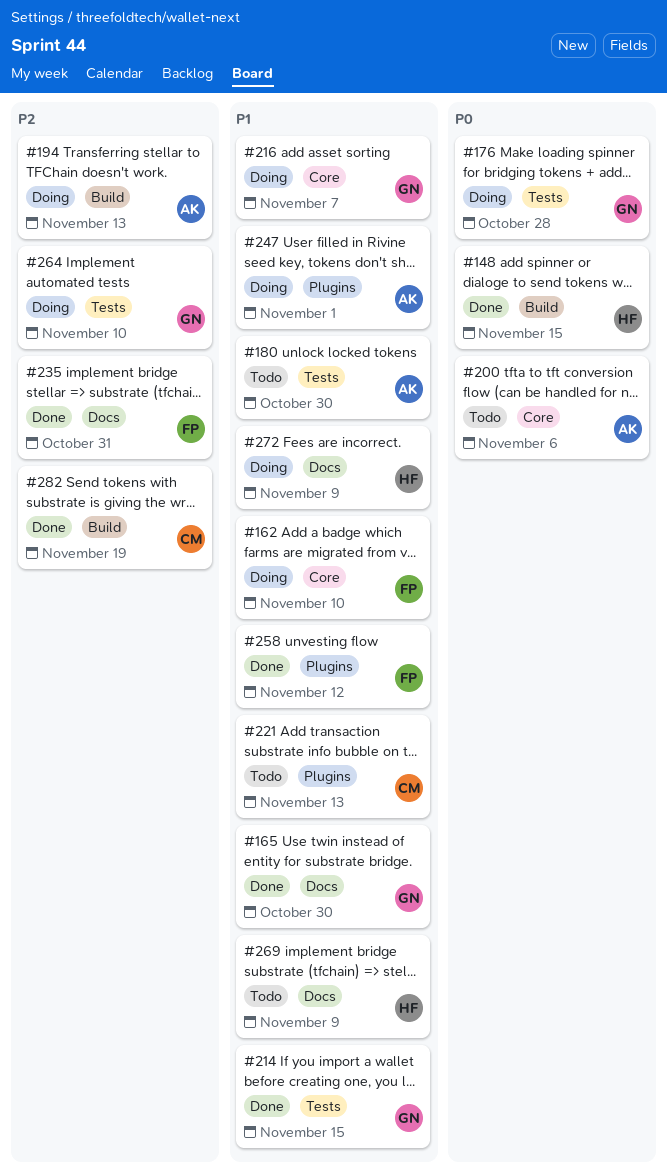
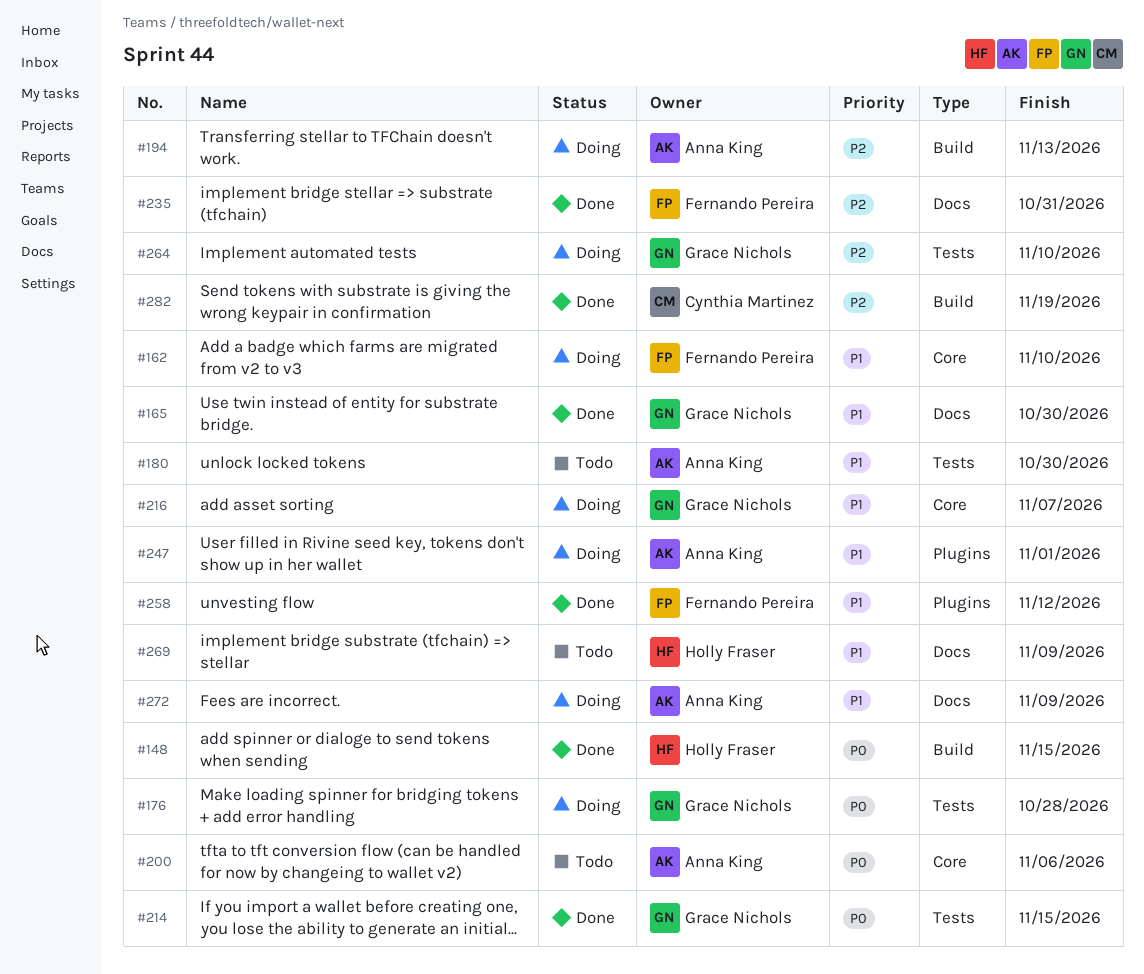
#214, priority: P1 -> P0
#221: present -> none
#272, owner: Holly Fraser -> Anna King

